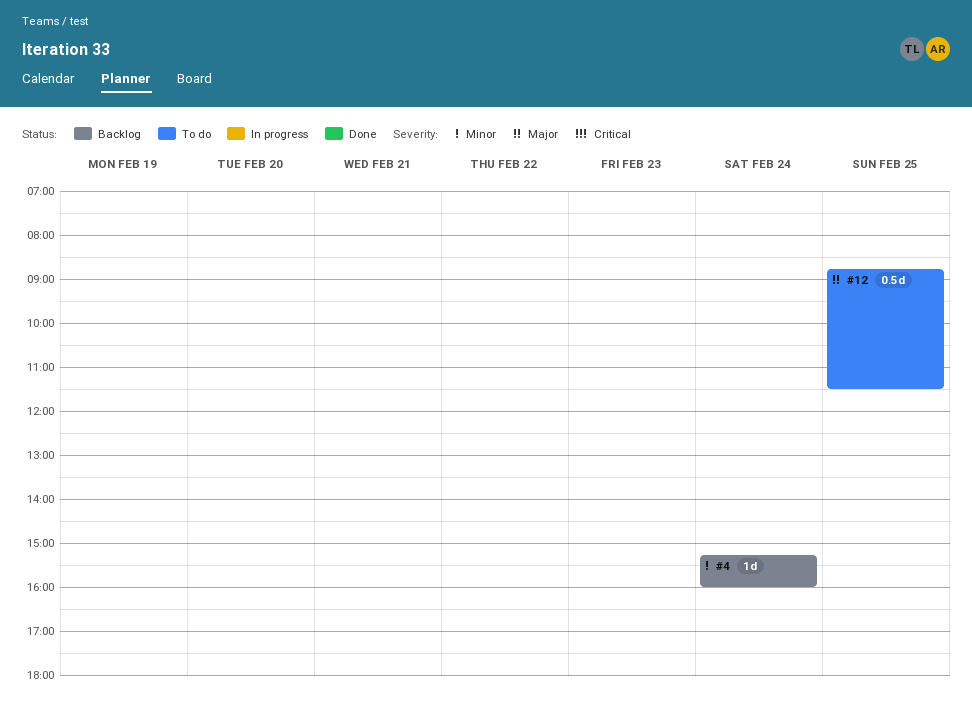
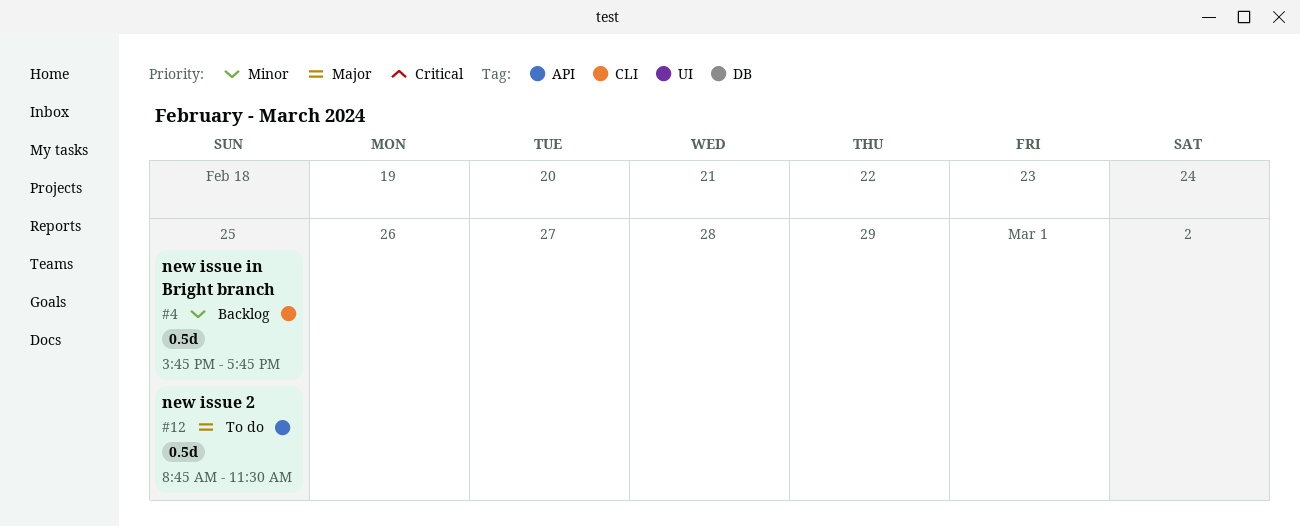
#4, estimate: 1d -> 0.5d
#4, day: Feb 24 -> Feb 25
#4, begins: 15:15 -> 15:45
#4, ends: 16:00 -> 17:45

